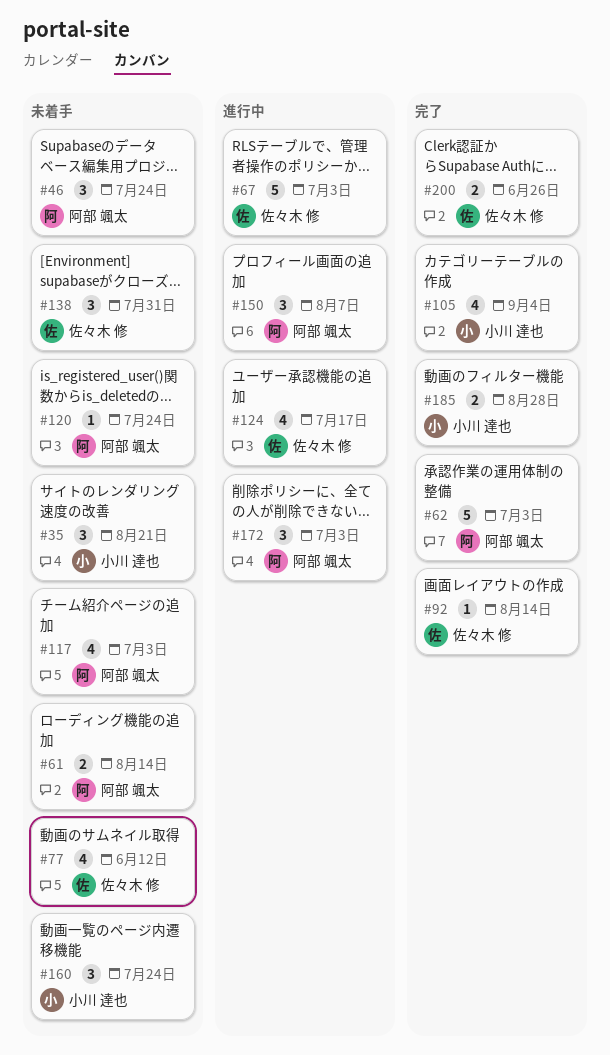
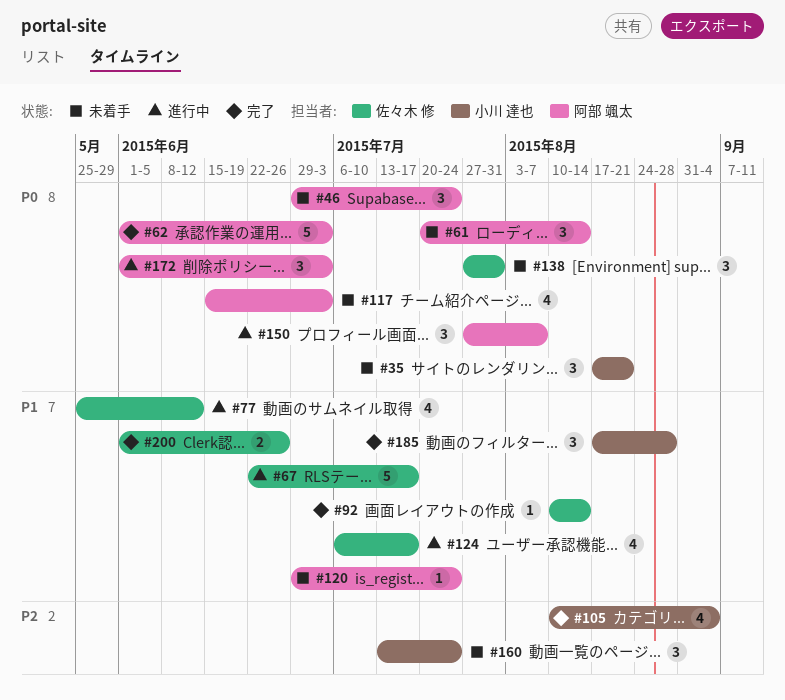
#61, estimate: 2 -> 3
#67, due: Jul 3 -> Jul 17
#77, status: 未着手 -> 進行中
#185, estimate: 2 -> 3

